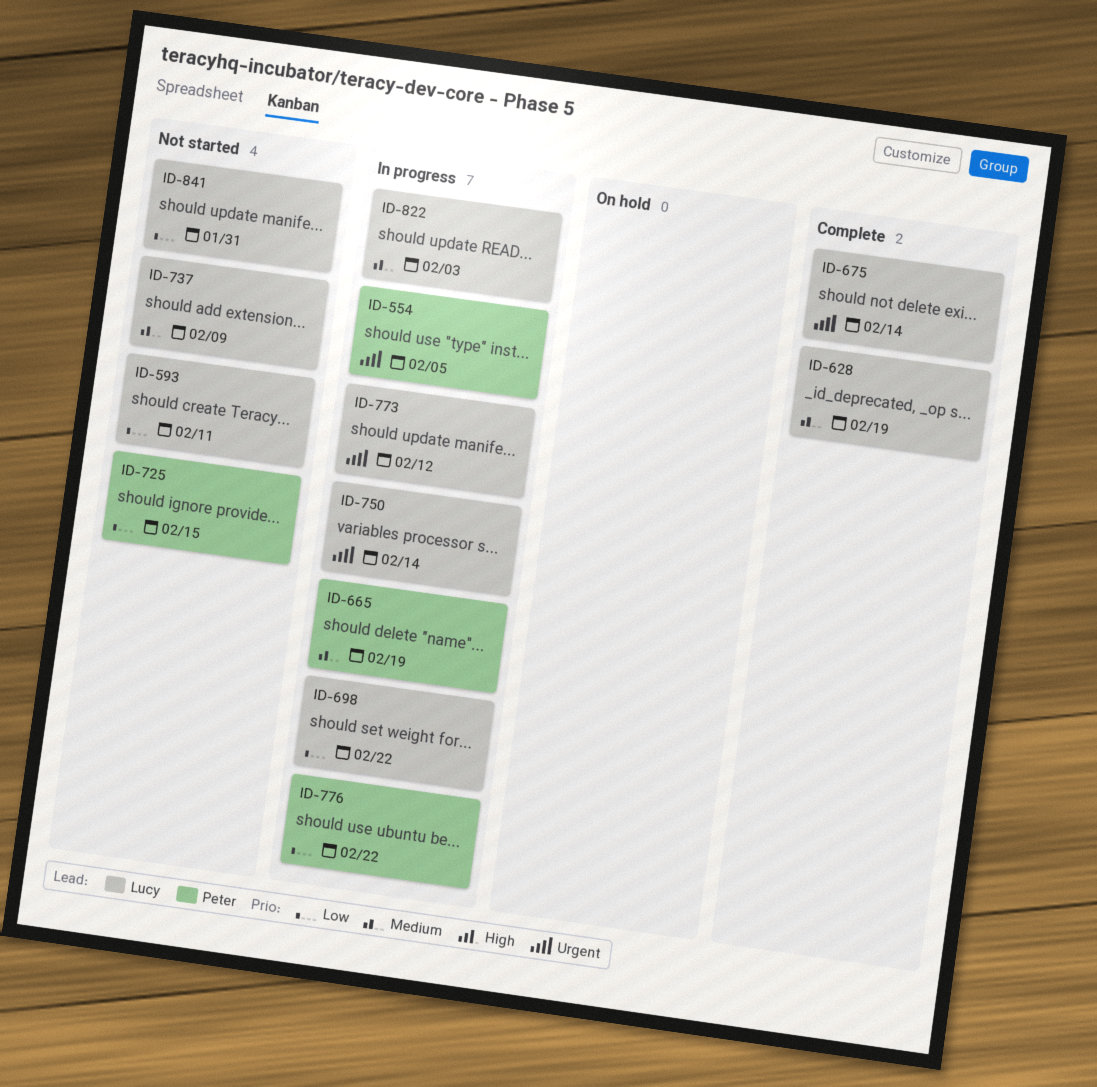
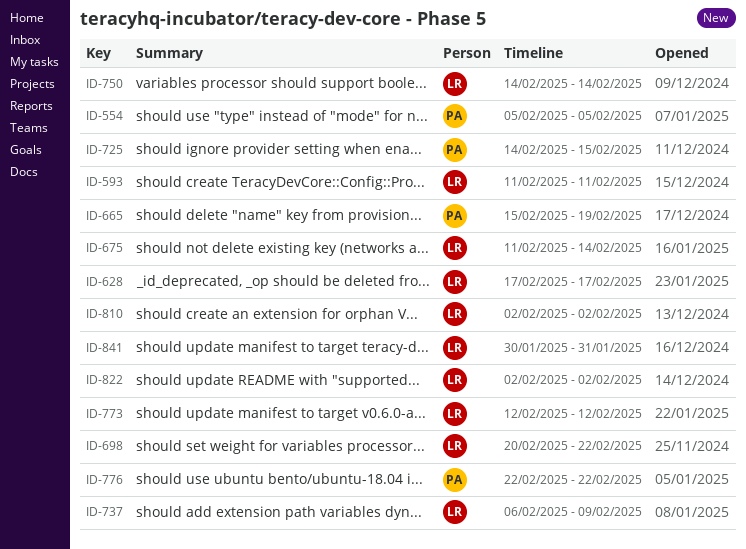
ID-628, due: Feb 19 -> Feb 17
ID-810: none -> present
ID-822, due: Feb 3 -> Feb 2

